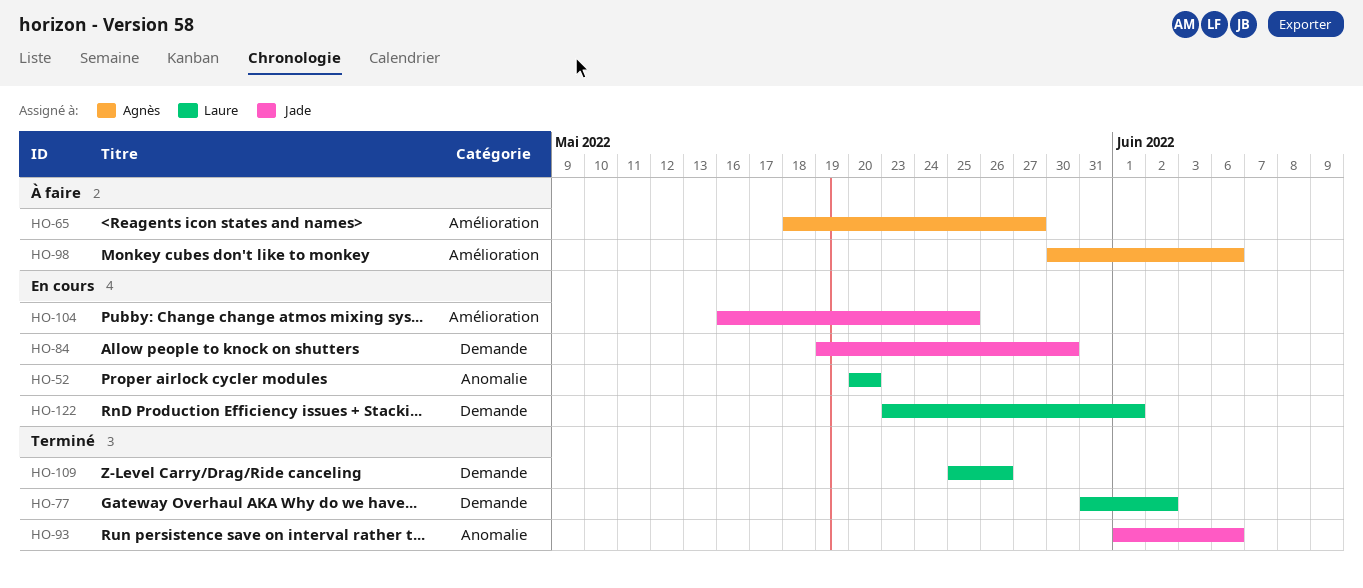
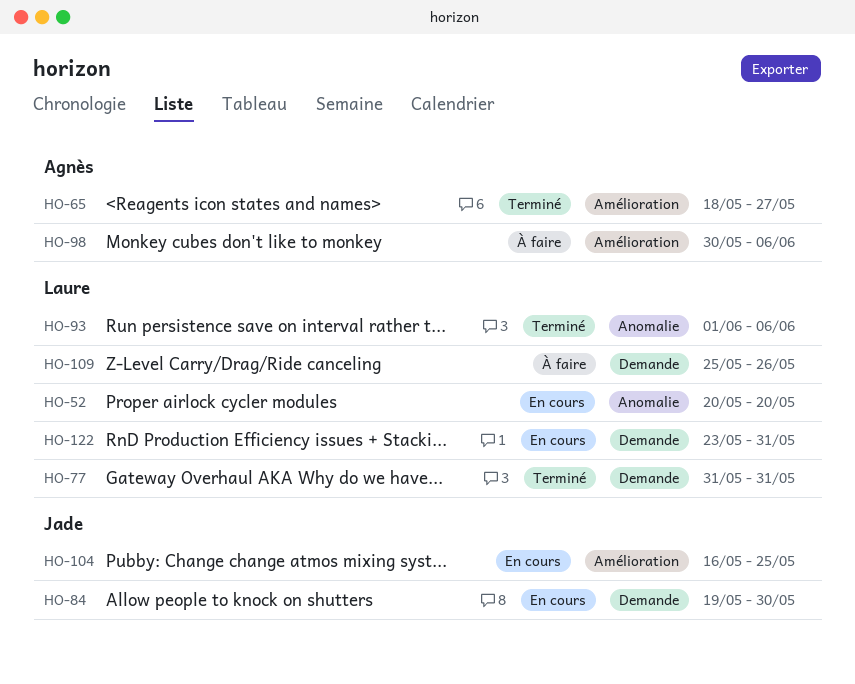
HO-65, status: À faire -> Terminé
HO-77, due: Jun 2 -> May 31
HO-93, owner: Jade -> Laure
HO-109, status: Terminé -> À faire
HO-122, due: Jun 1 -> May 31

